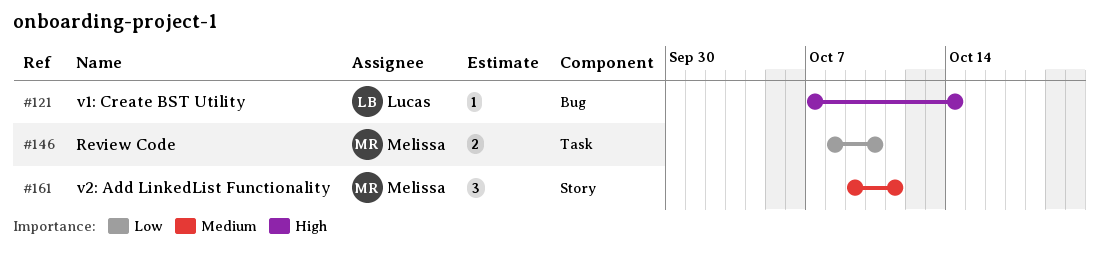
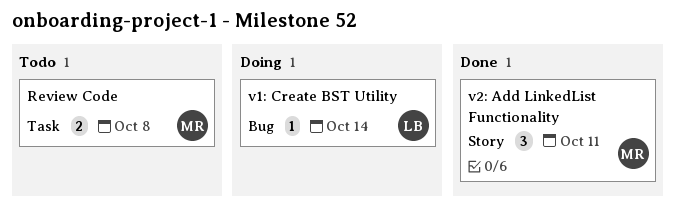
Review Code, due: Oct 10 -> Oct 8

